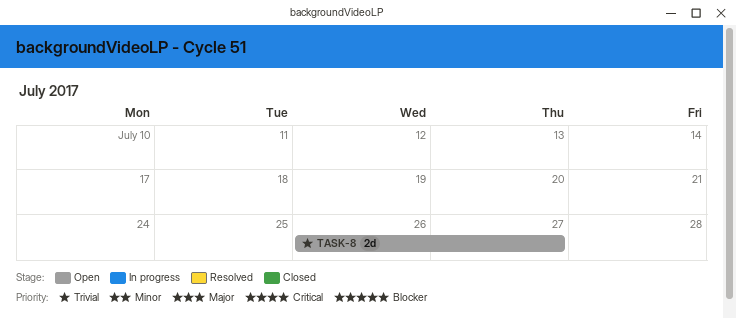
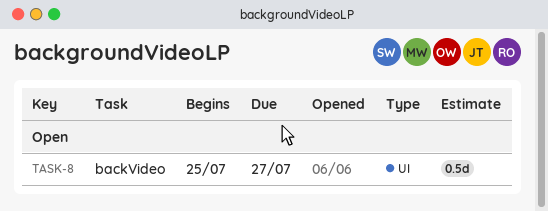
TASK-8, estimate: 2d -> 0.5d
TASK-8, start: Jul 26 -> Jul 25

